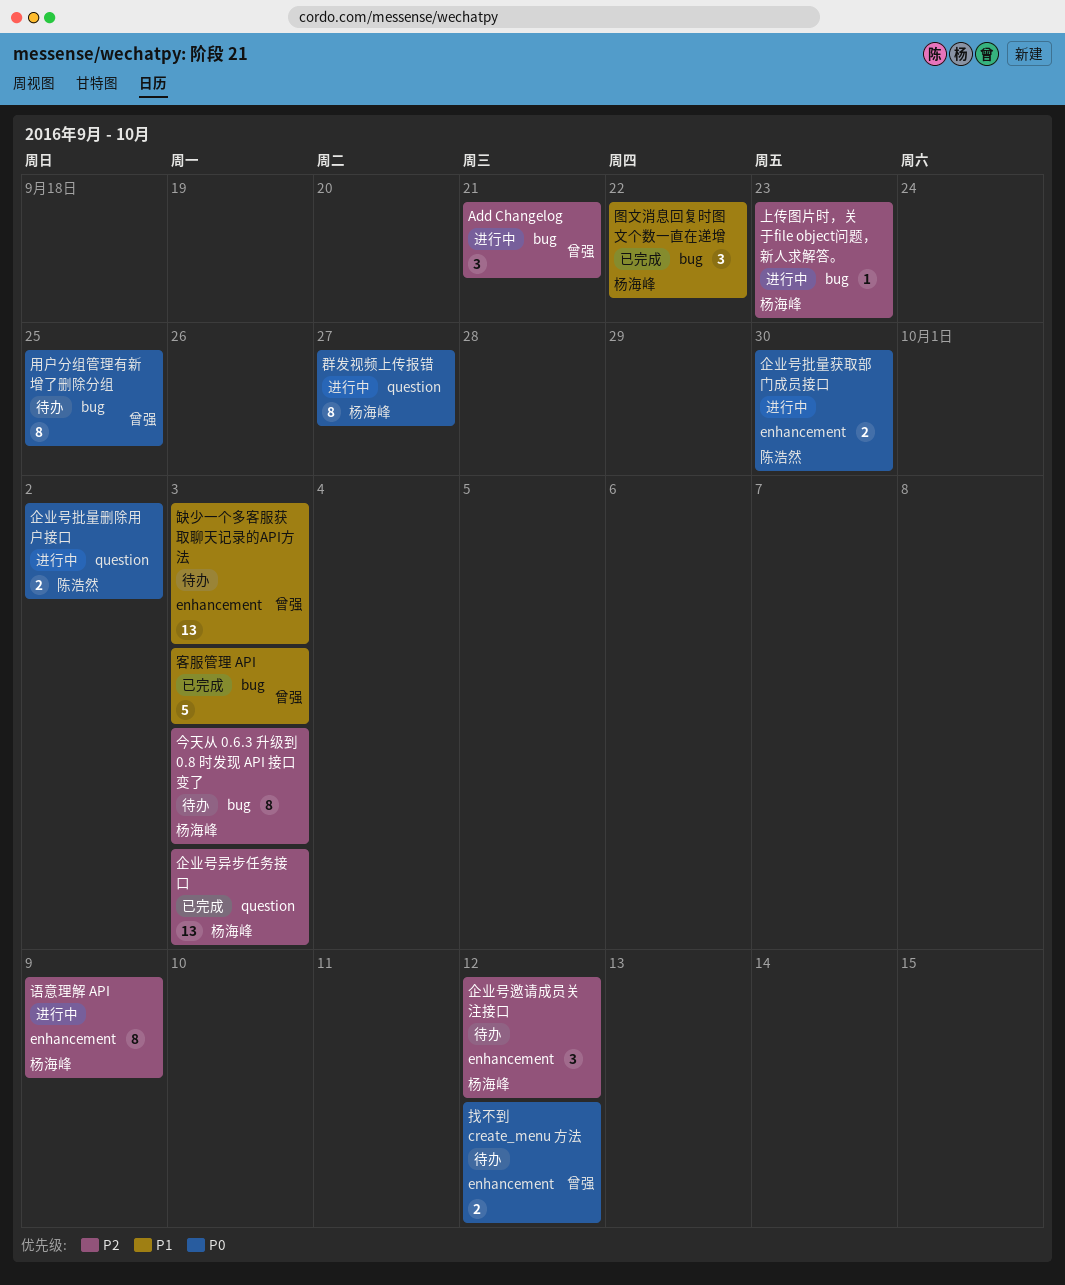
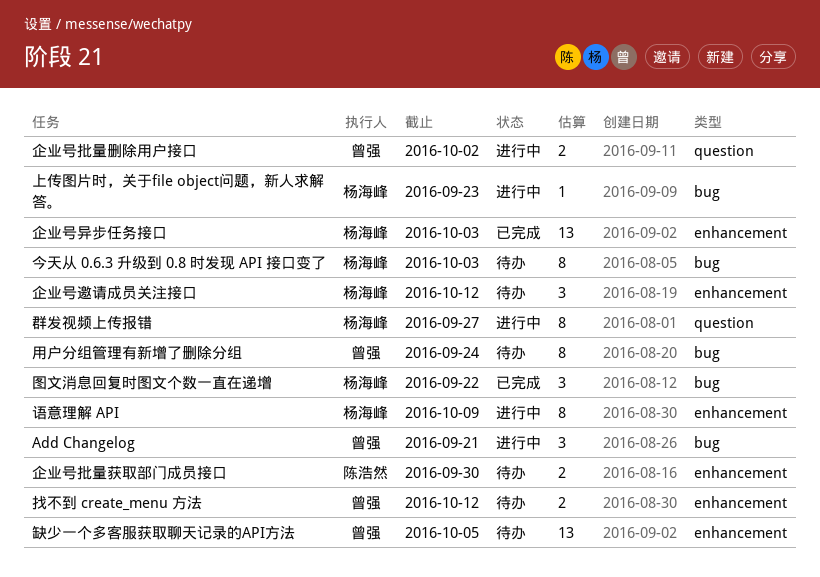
企业号异步任务接口, label: question -> enhancement
企业号批量删除用户接口, owner: 陈浩然 -> 曾强
企业号批量获取部门成员接口, status: 进行中 -> 待办
客服管理 API: present -> none
用户分组管理有新增了删除分组, due: Sep 25 -> Sep 24
缺少一个多客服获取聊天记录的API方法, due: Oct 3 -> Oct 5

